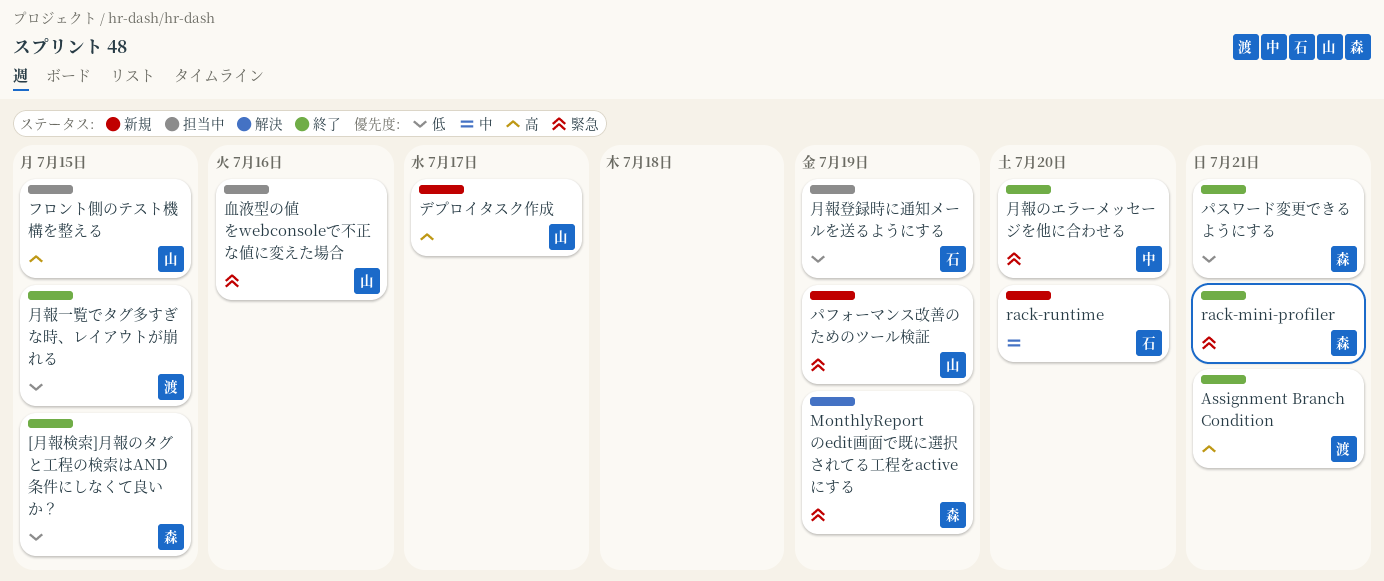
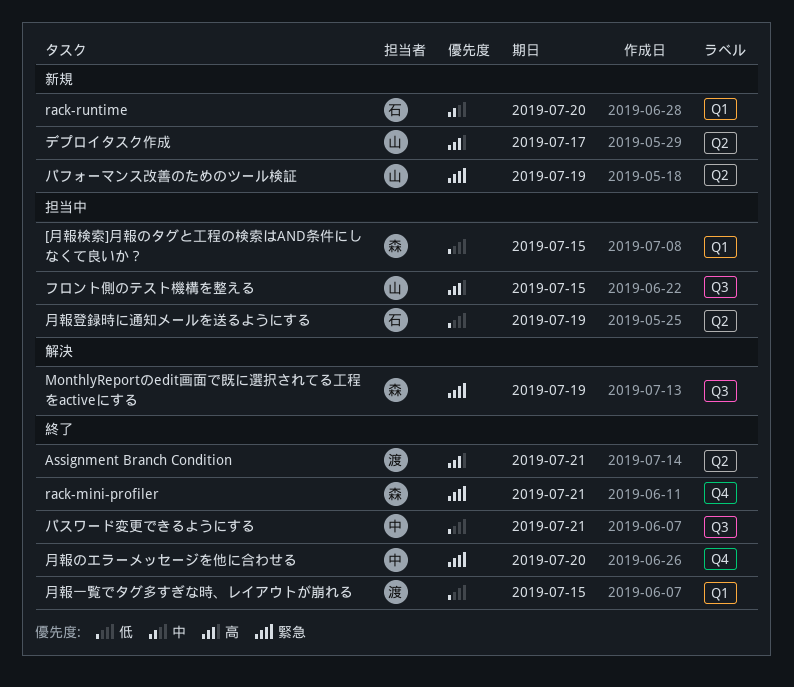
[月報検索]月報のタグと工程の検索はAND条件にしなくて良いか？, status: 終了 -> 担当中
パスワード変更できるようにする, owner: 森 -> 中
血液型の値をwebconsoleで不正な値に変えた場合: present -> none

